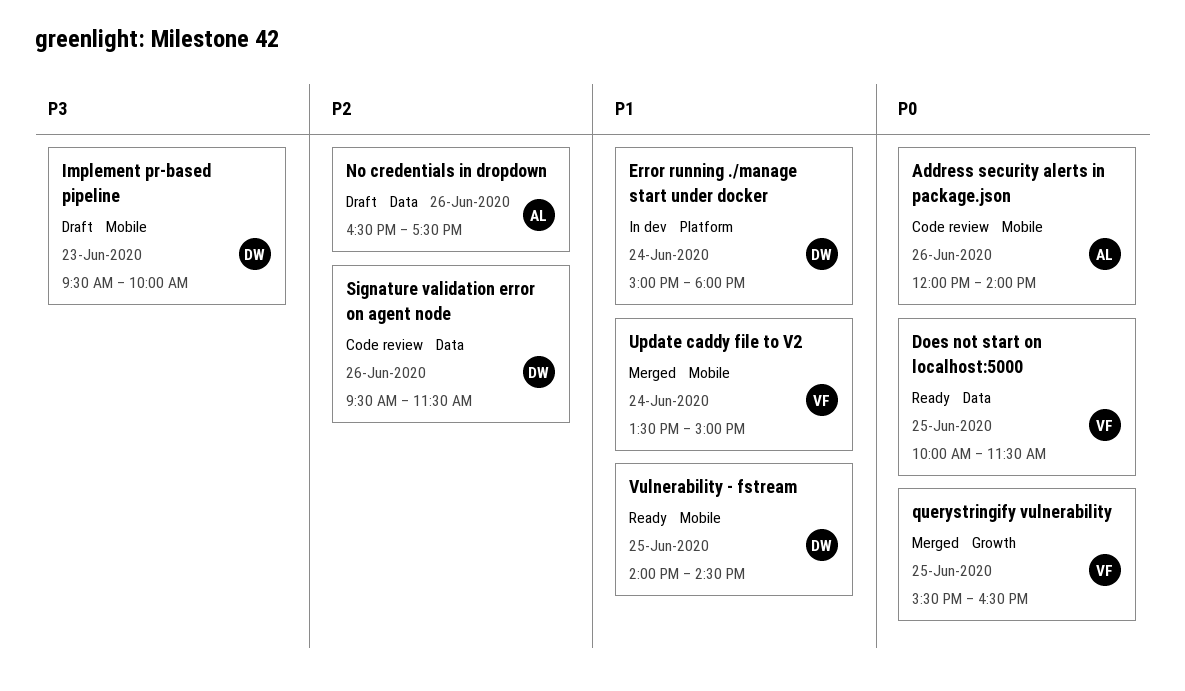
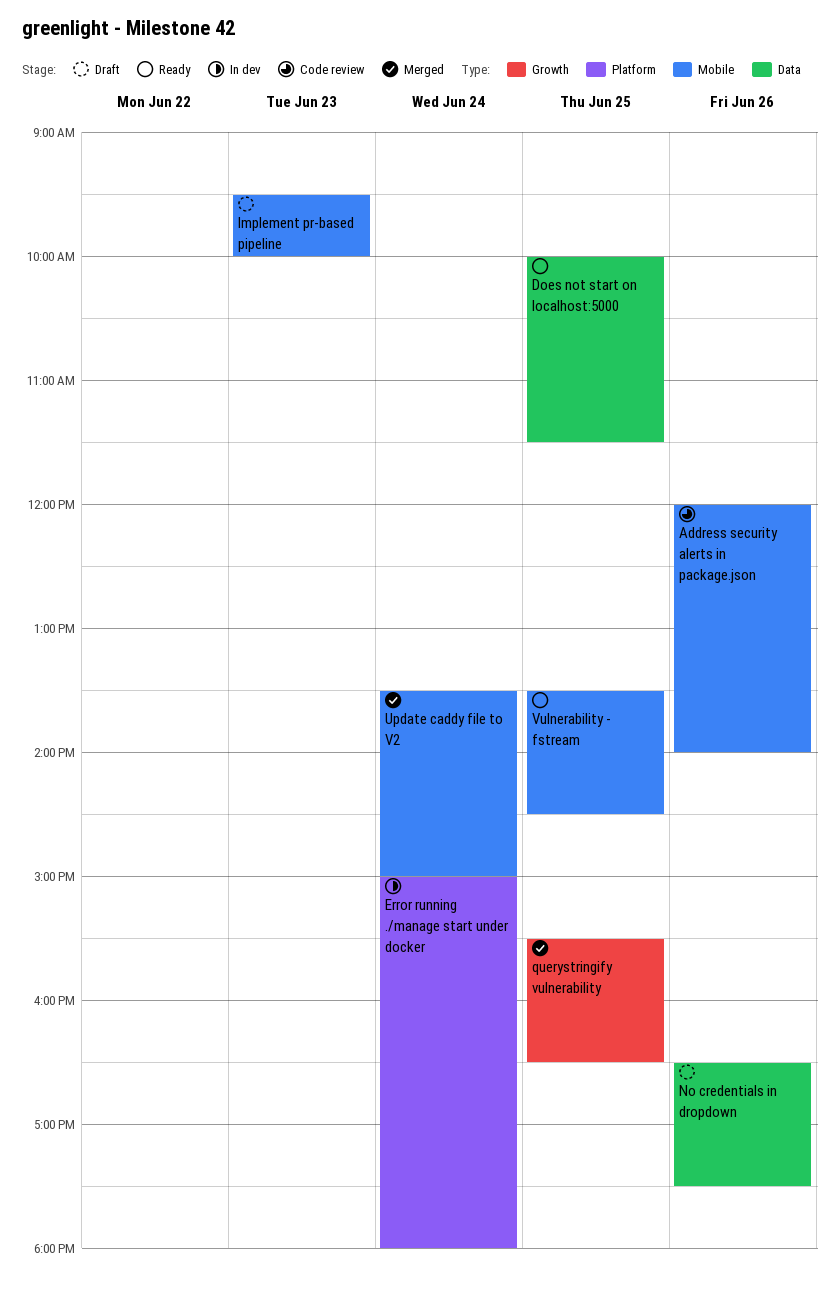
Signature validation error on agent node: present -> none
Vulnerability - fstream, begins: 14:00 -> 13:30

